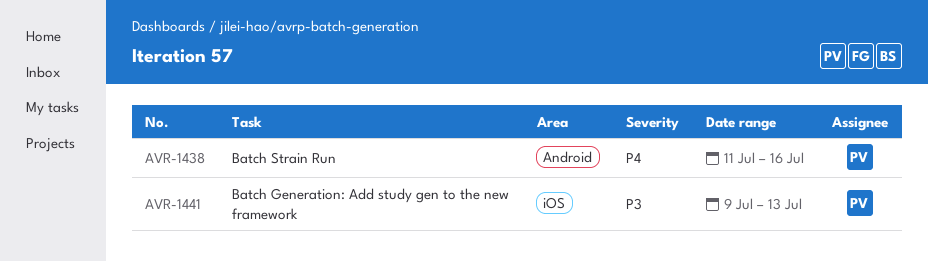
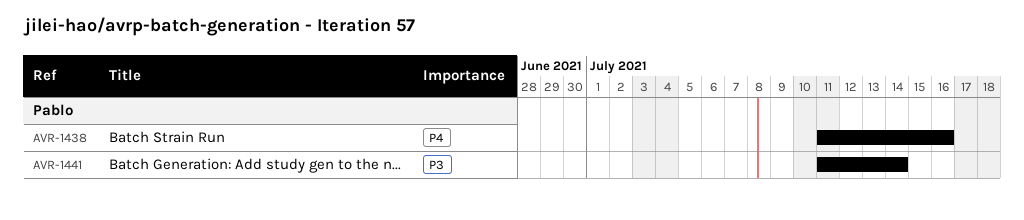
AVR-1441, start: Jul 9 -> Jul 11
AVR-1441, due: Jul 13 -> Jul 14

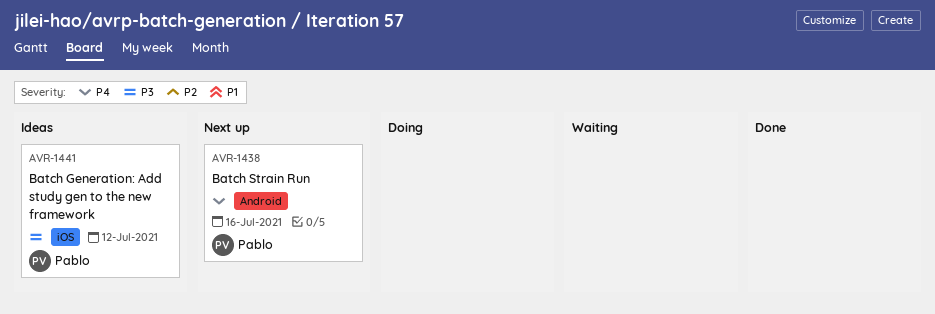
AVR-1441, due: Jul 14 -> Jul 12

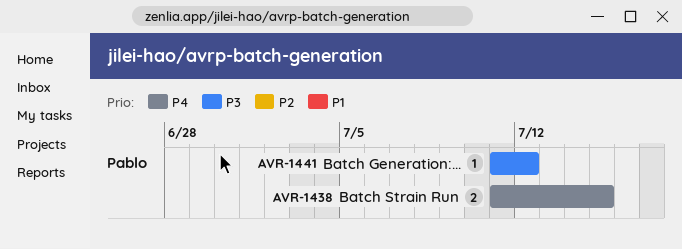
AVR-1438, due: Jul 16 -> Jul 15

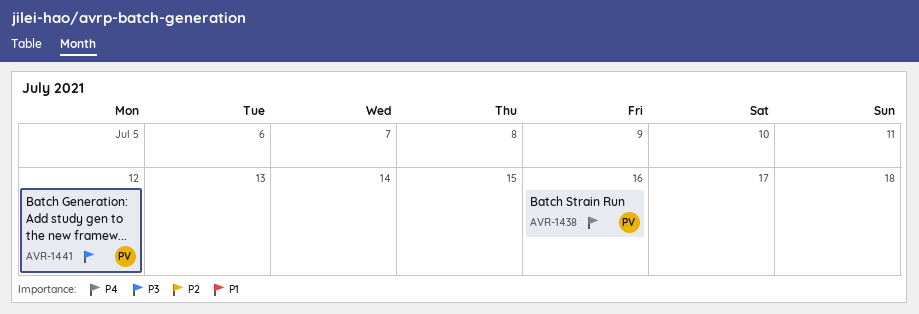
AVR-1438, due: Jul 15 -> Jul 16

